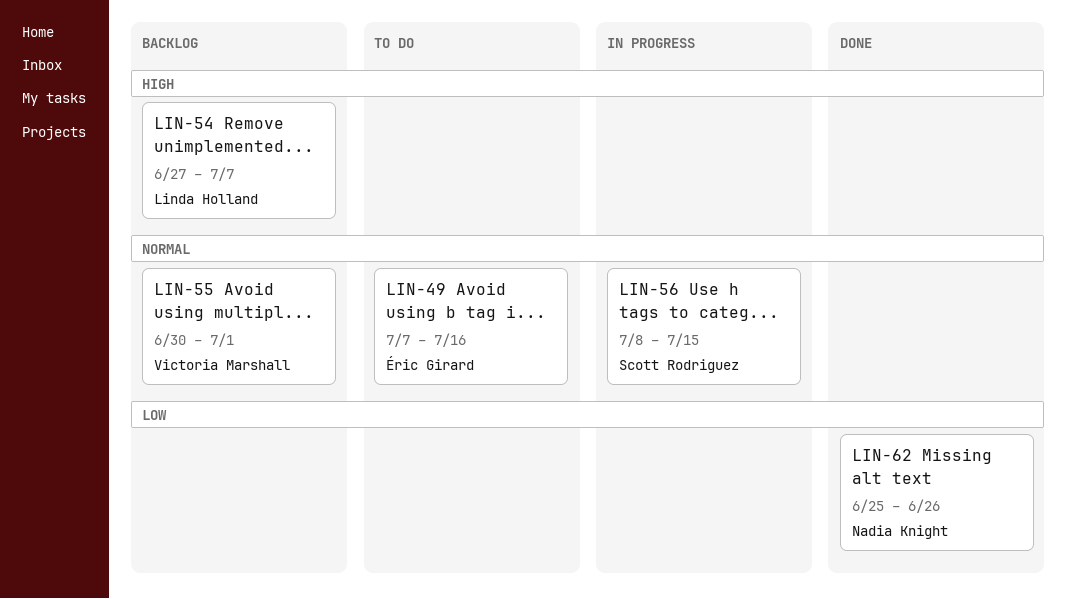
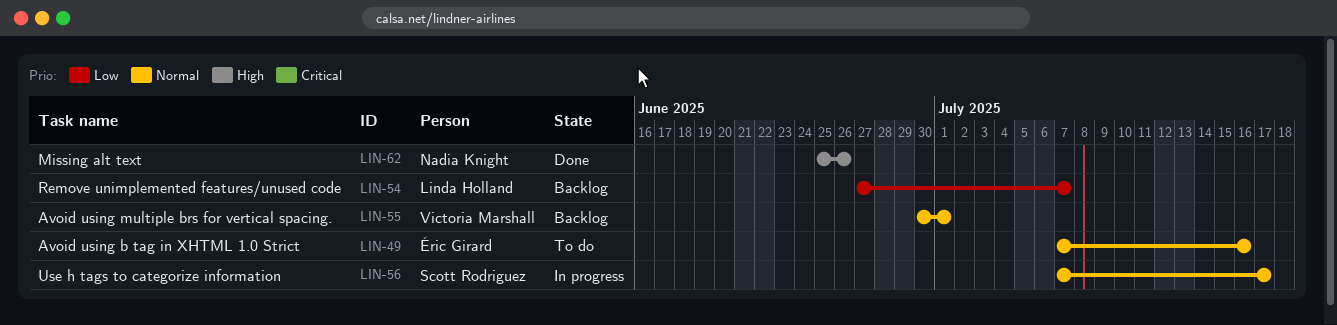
LIN-54, priority: High -> Low
LIN-56, start: Jul 8 -> Jul 7
LIN-56, due: Jul 15 -> Jul 17
LIN-62, priority: Low -> High

